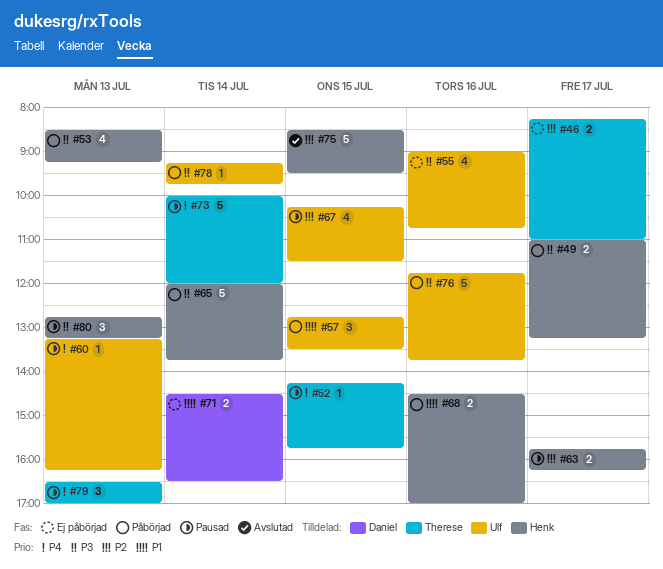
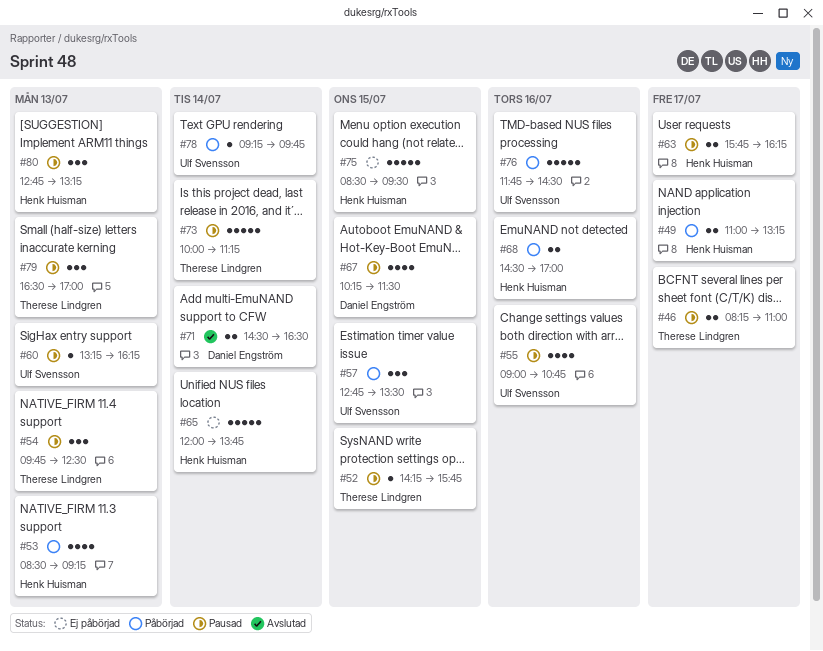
#46, status: Ej påbörjad -> Pausad
#54: none -> present
#55, status: Ej påbörjad -> Pausad
#65, status: Påbörjad -> Ej påbörjad
#67, owner: Ulf Svensson -> Daniel Engström
#71, status: Ej påbörjad -> Avslutad
#73, ends: 12:00 -> 11:15
#75, status: Avslutad -> Ej påbörjad
#76, ends: 13:45 -> 14:30

